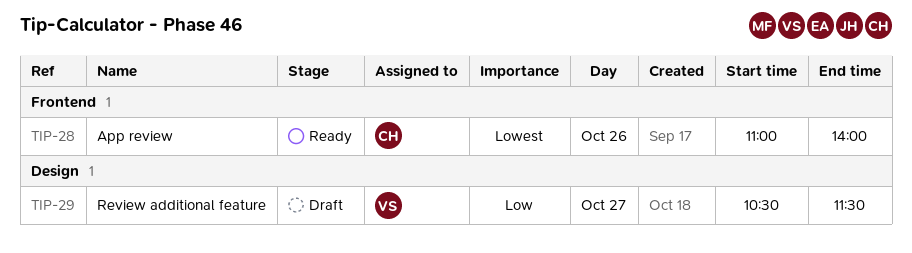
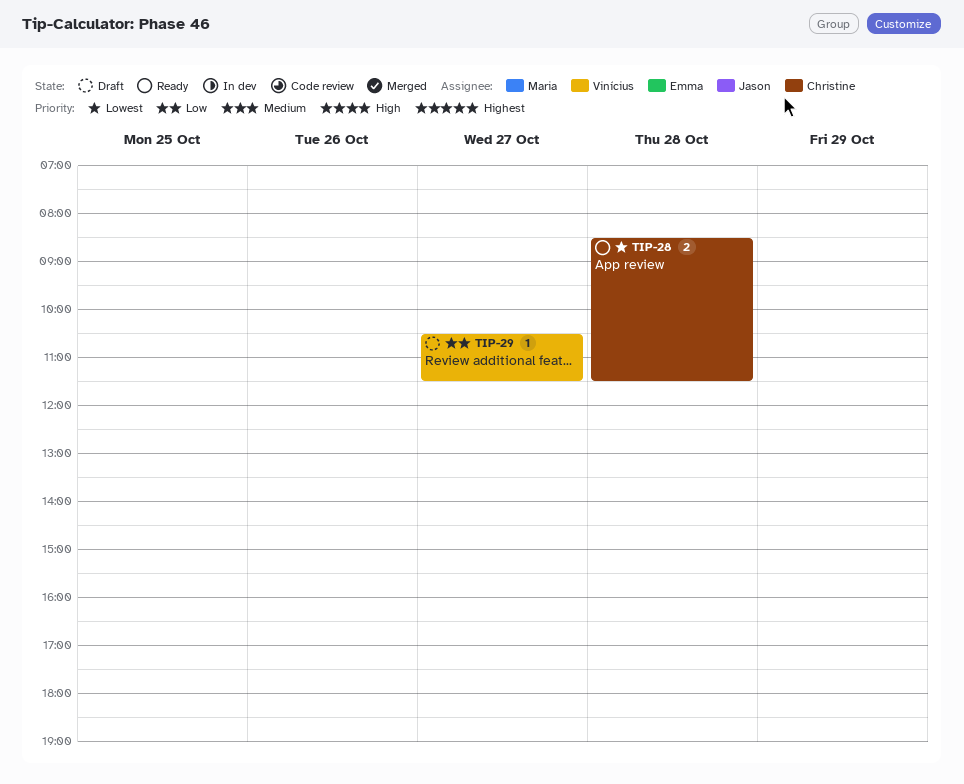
TIP-28, day: Oct 26 -> Oct 28
TIP-28, begins: 11:00 -> 08:30
TIP-28, ends: 14:00 -> 11:30

